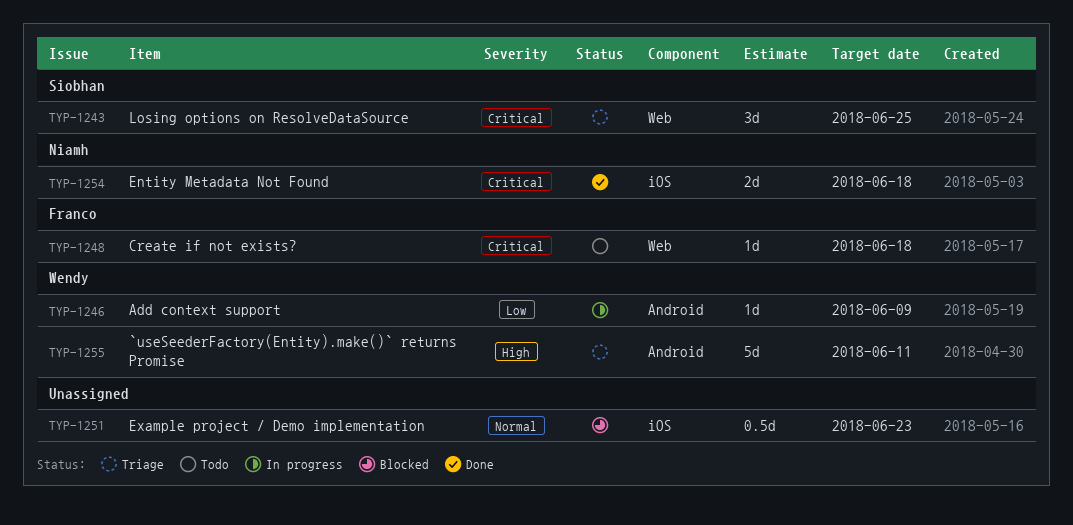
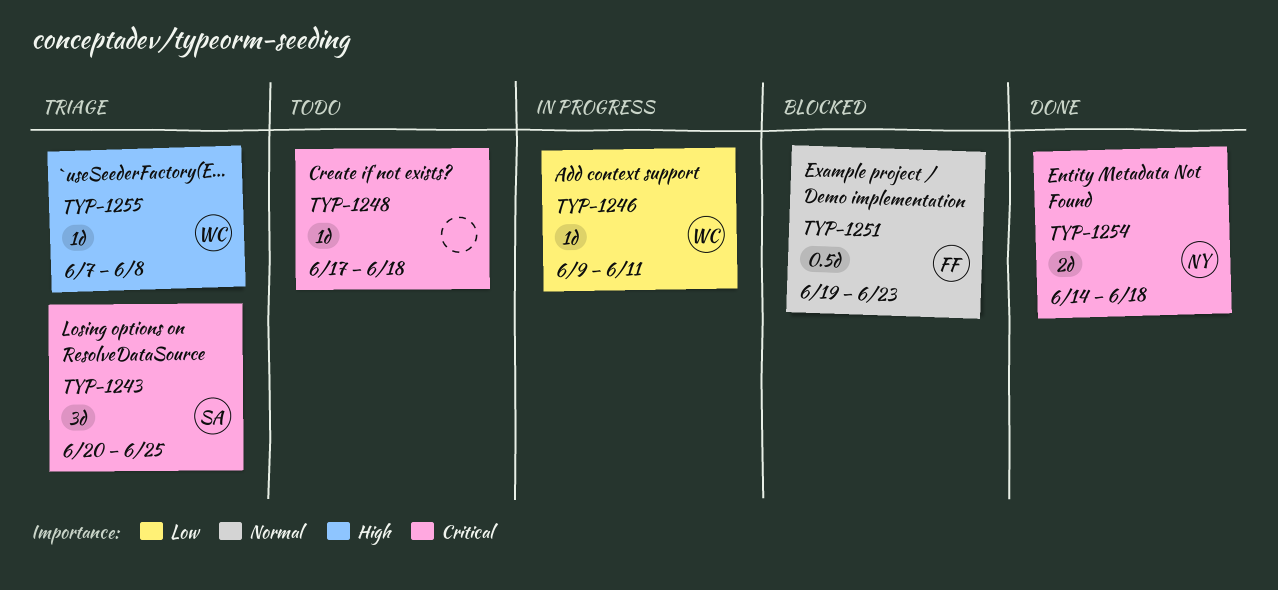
TYP-1246, due: Jun 9 -> Jun 11
TYP-1248, owner: Franco -> none
TYP-1251, owner: none -> Franco
TYP-1255, estimate: 5d -> 1d
TYP-1255, due: Jun 11 -> Jun 8

